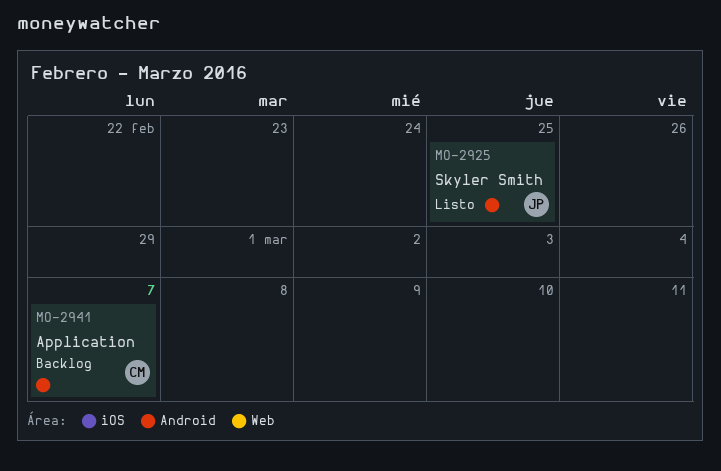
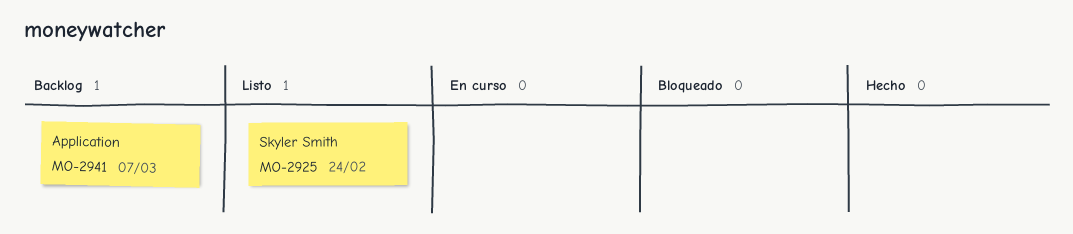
MO-2925, due: Feb 25 -> Feb 24

